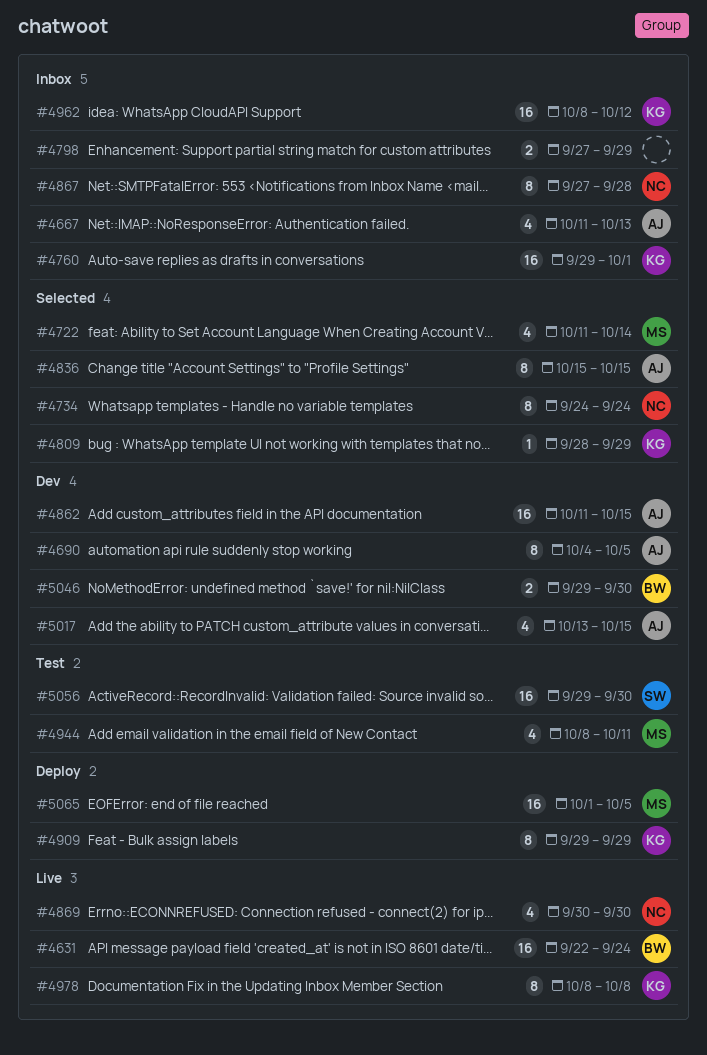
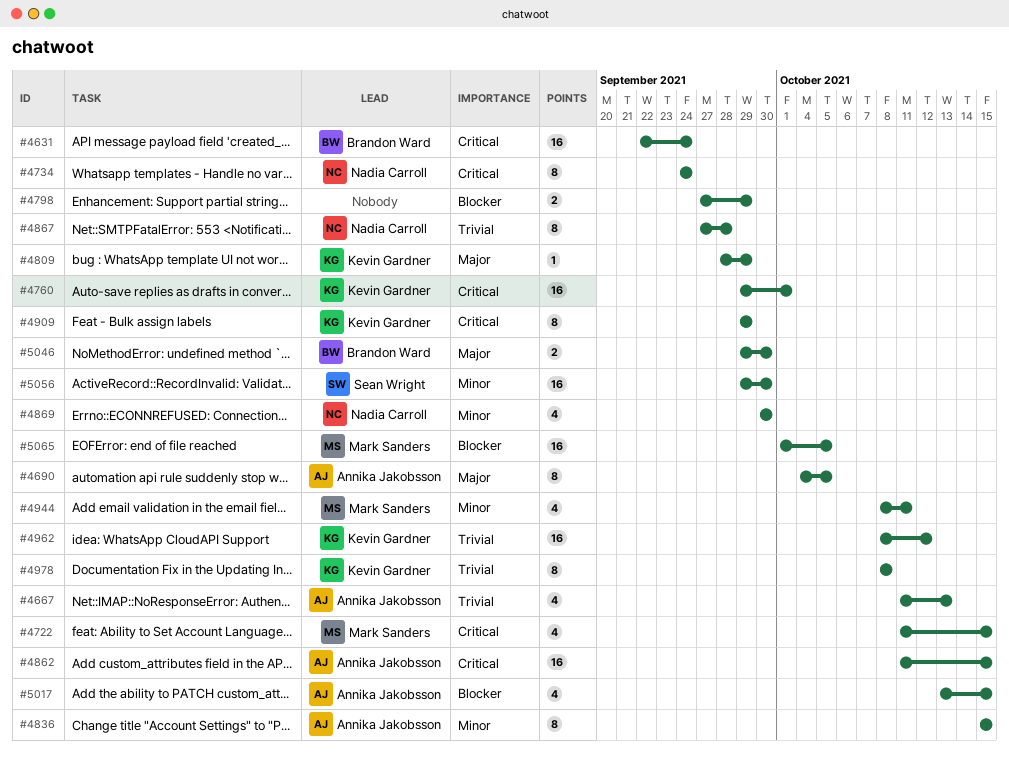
#4722, due: Oct 14 -> Oct 15

